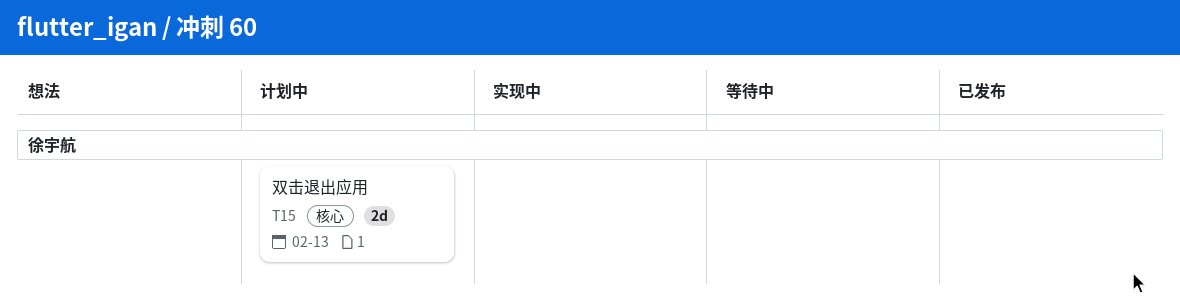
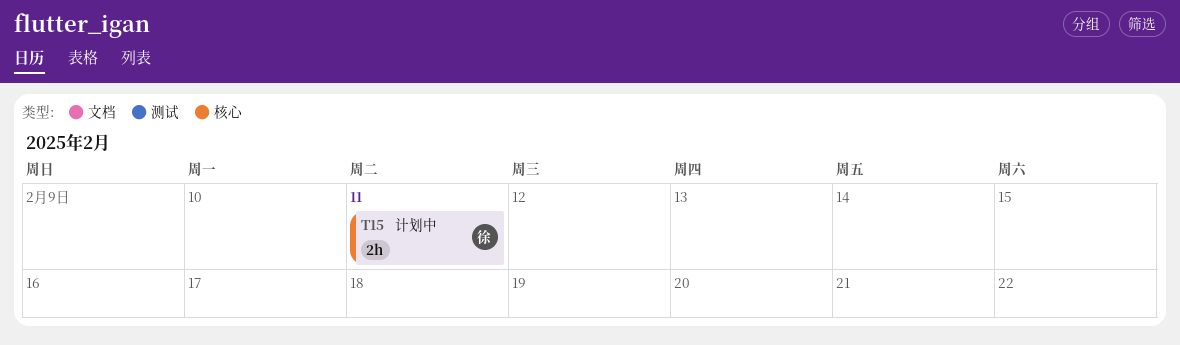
T15, estimate: 2d -> 2h
T15, due: Feb 13 -> Feb 11

